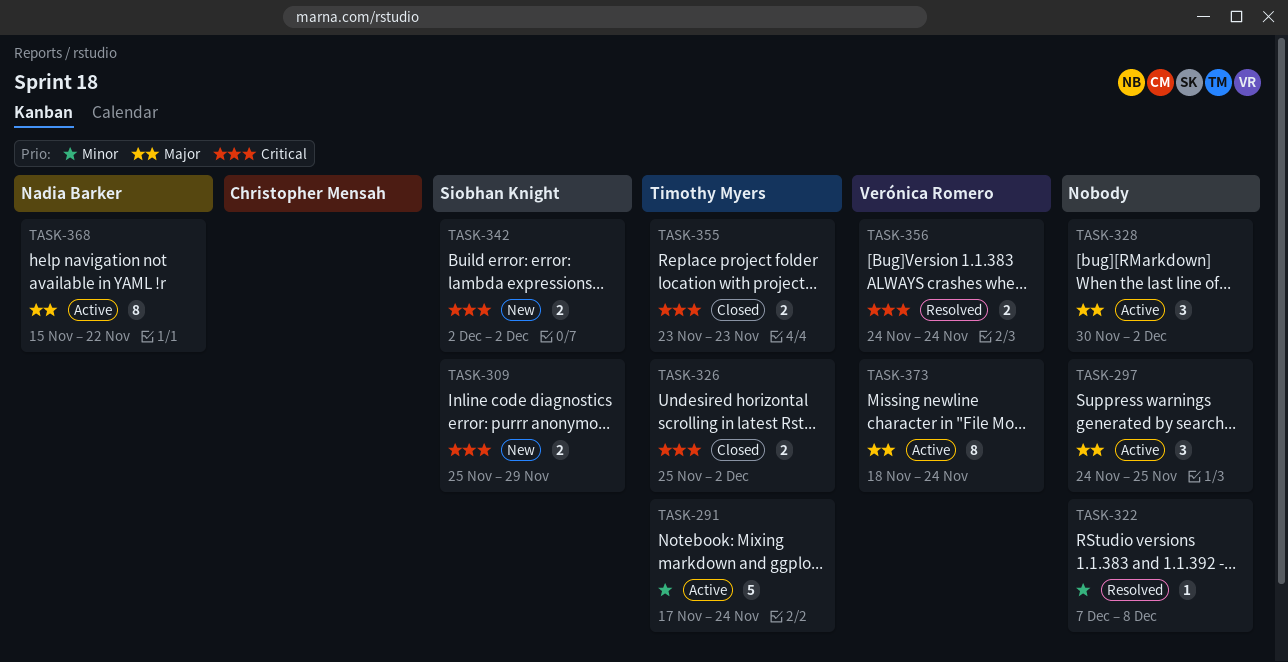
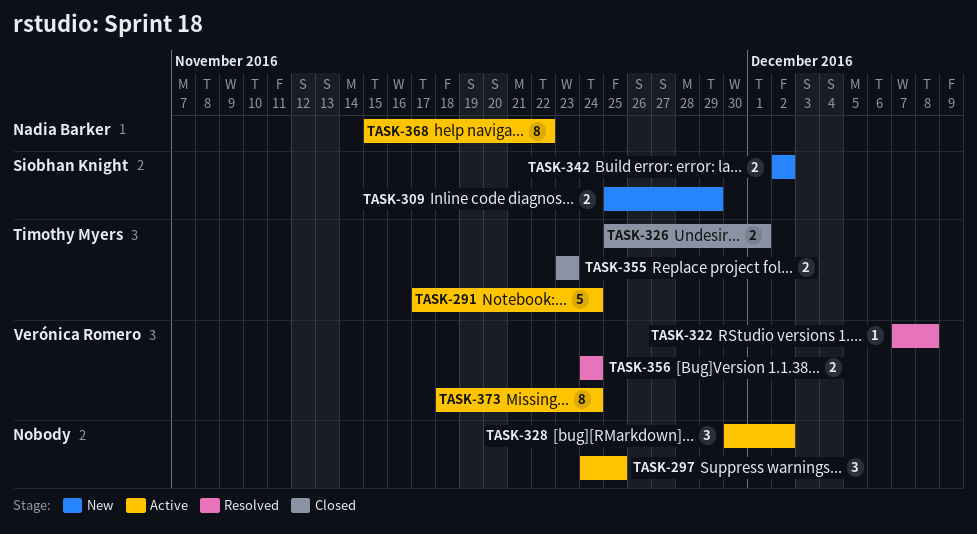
TASK-322, owner: none -> Verónica Romero
TASK-326, due: Dec 2 -> Dec 1

